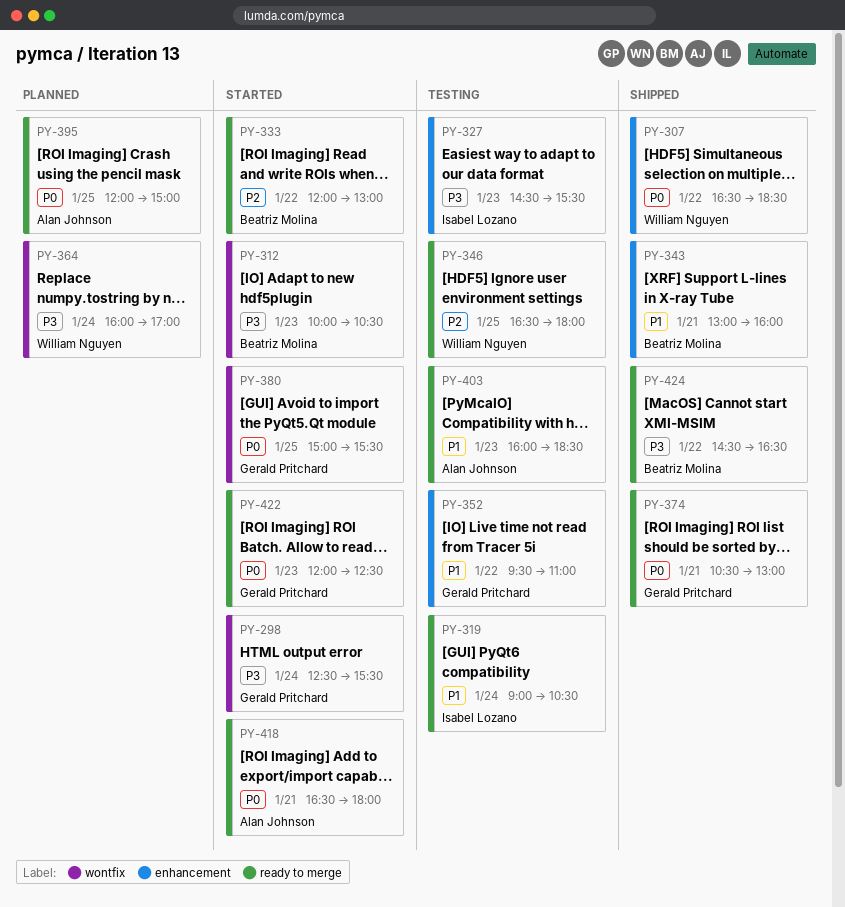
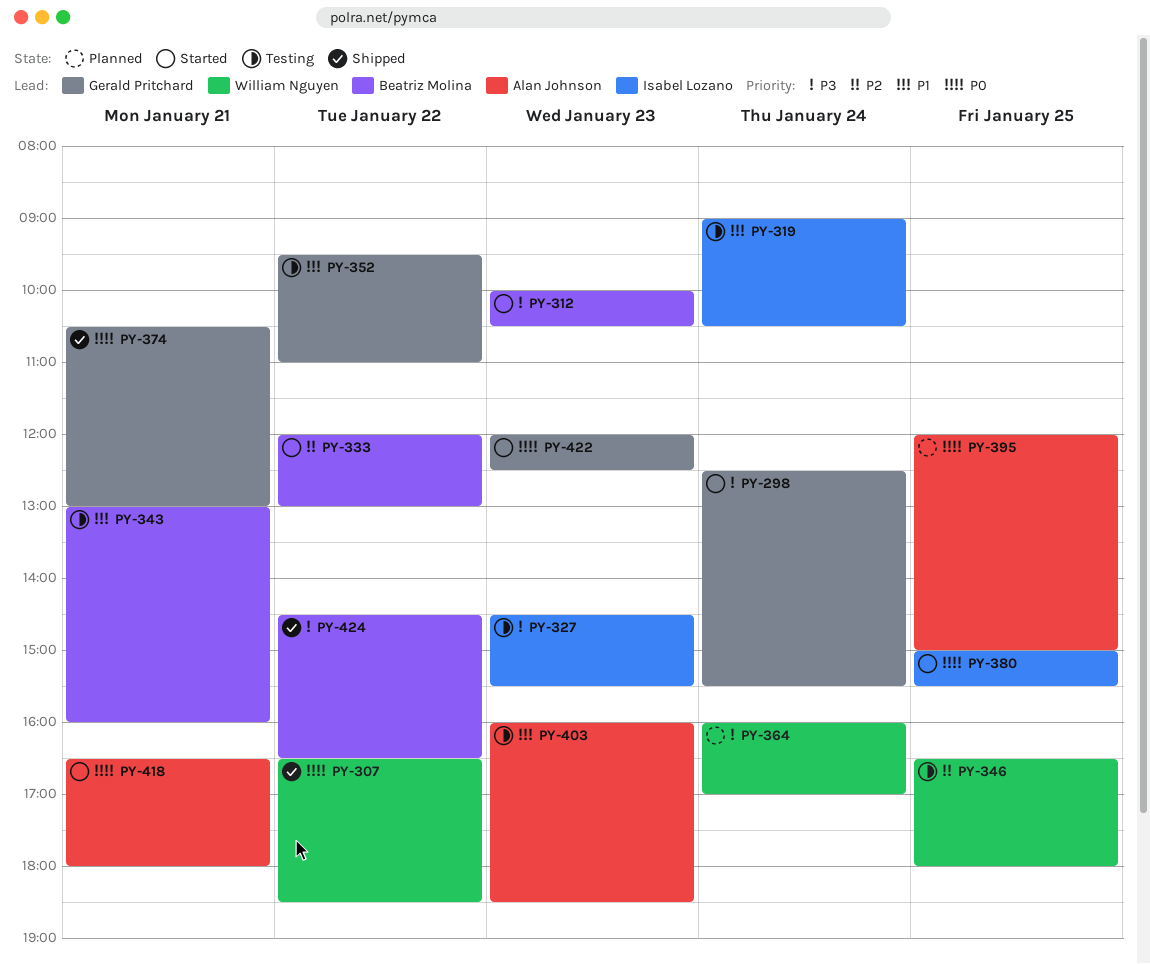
PY-343, status: Shipped -> Testing
PY-380, owner: Gerald Pritchard -> Isabel Lozano

